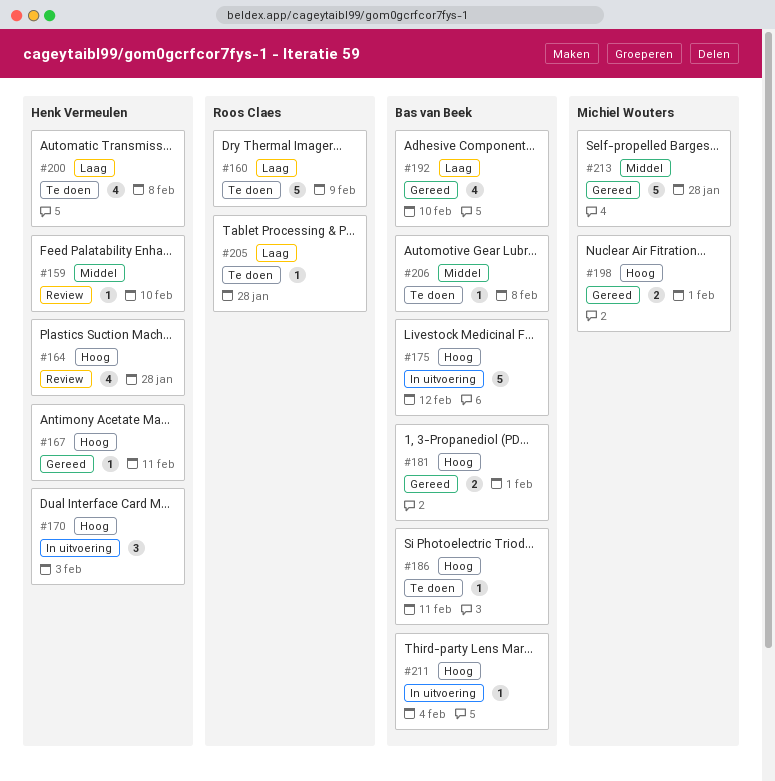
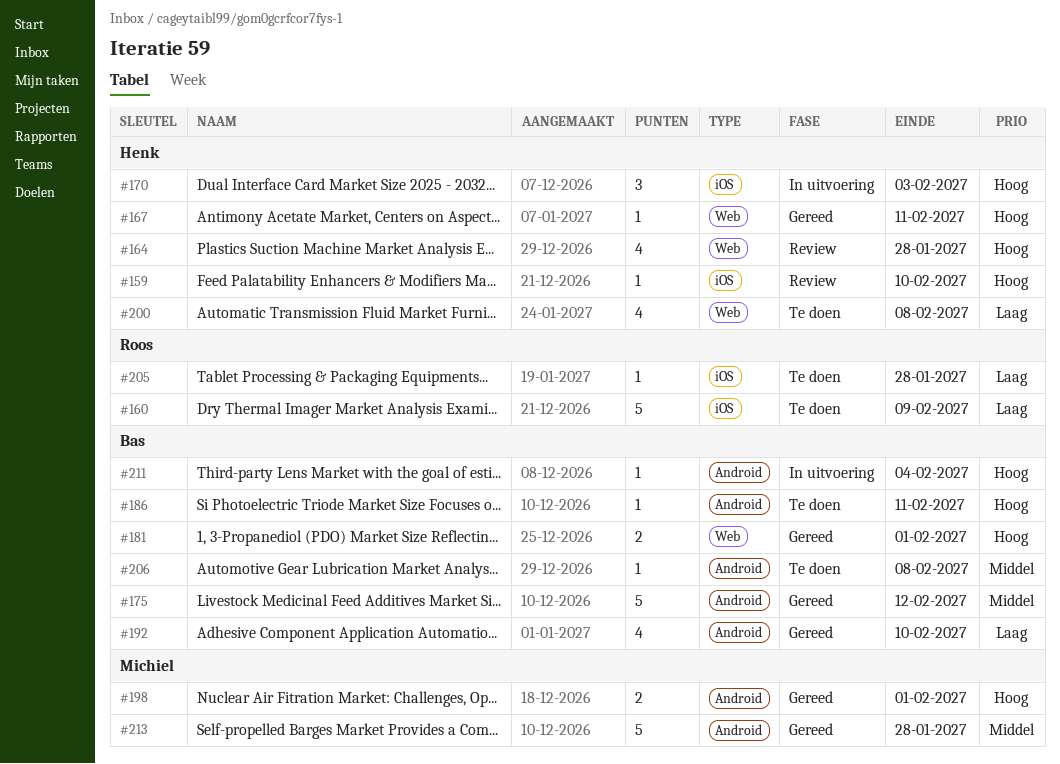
#159, priority: Middel -> Hoog
#175, status: In uitvoering -> Gereed
#175, priority: Hoog -> Middel

